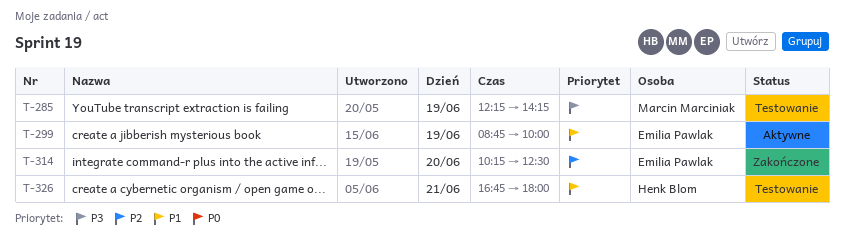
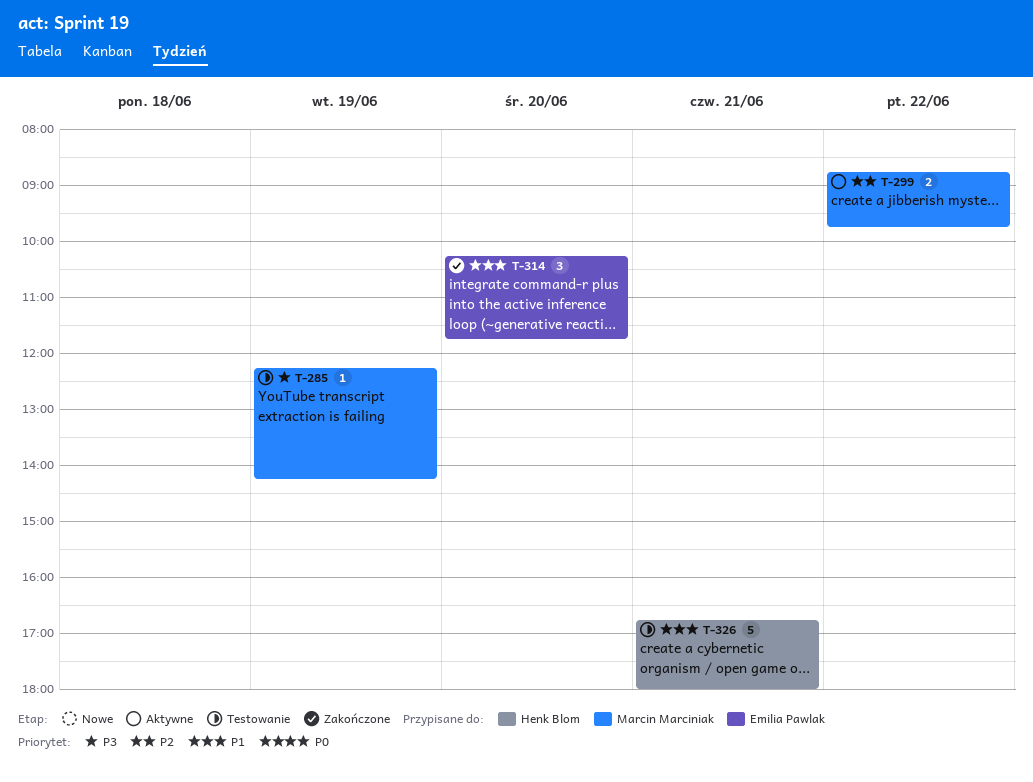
T-299, owner: Emilia Pawlak -> Marcin Marciniak
T-299, priority: P1 -> P2
T-299, day: Jun 19 -> Jun 22
T-299, ends: 10:00 -> 09:45
T-314, priority: P2 -> P1
T-314, ends: 12:30 -> 11:45

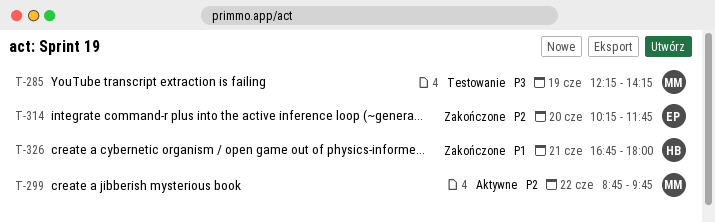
T-314, priority: P1 -> P2
T-326, status: Testowanie -> Zakończone

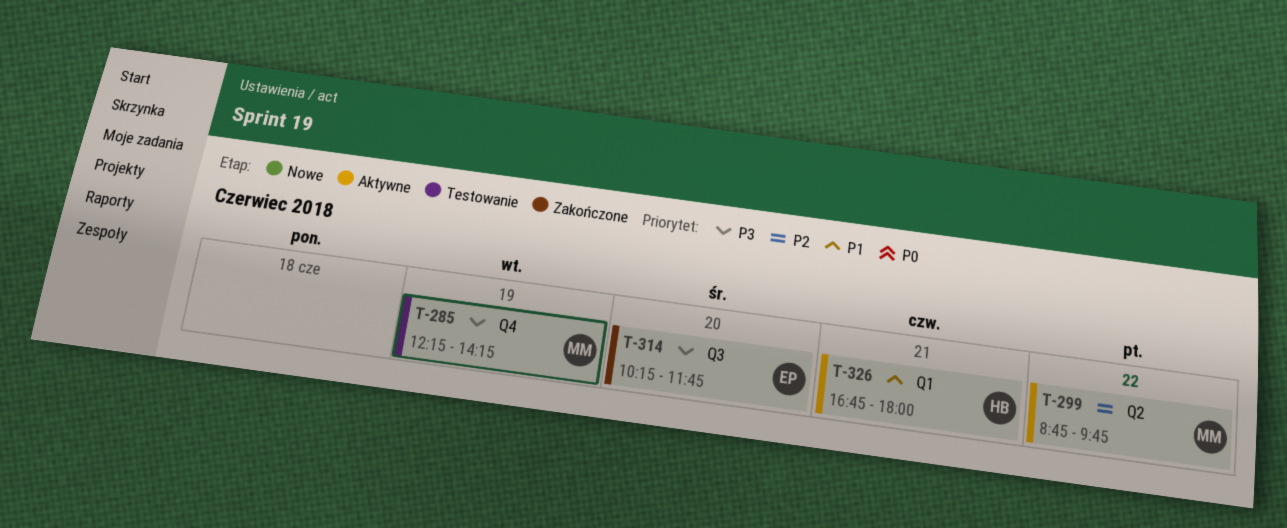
T-314, priority: P2 -> P3
T-326, status: Zakończone -> Aktywne

